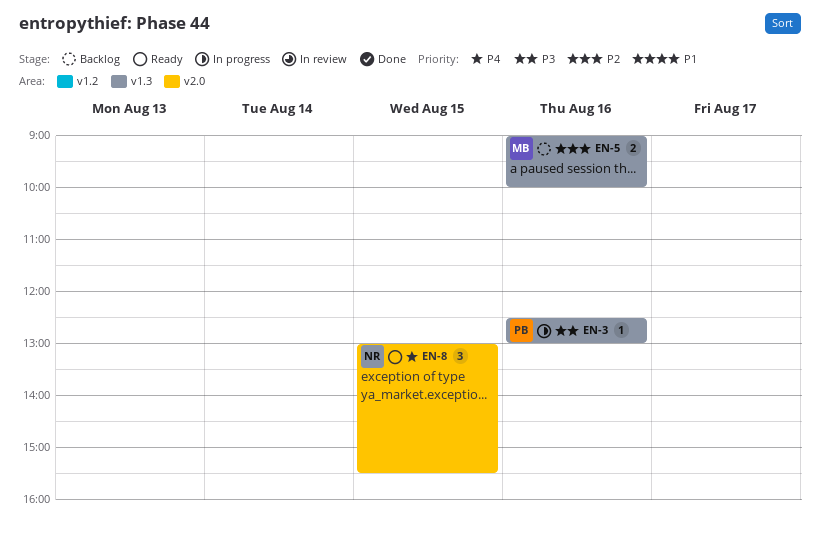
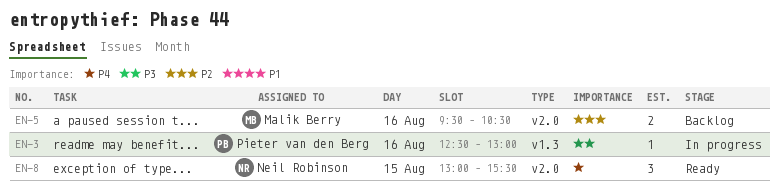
EN-5, label: v1.3 -> v2.0
EN-5, begins: 09:00 -> 09:30
EN-5, ends: 10:00 -> 10:30

